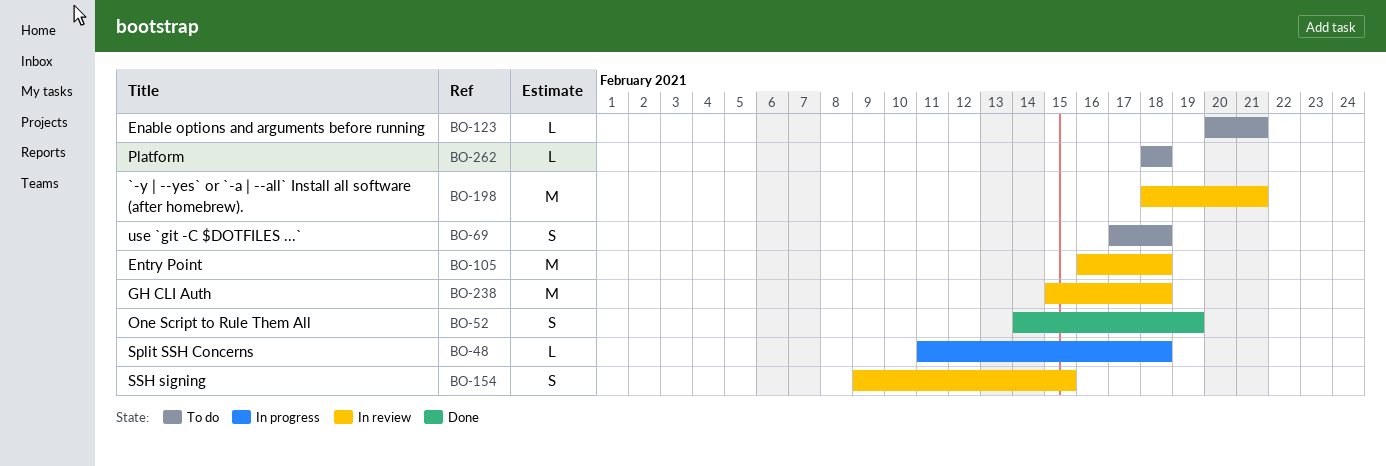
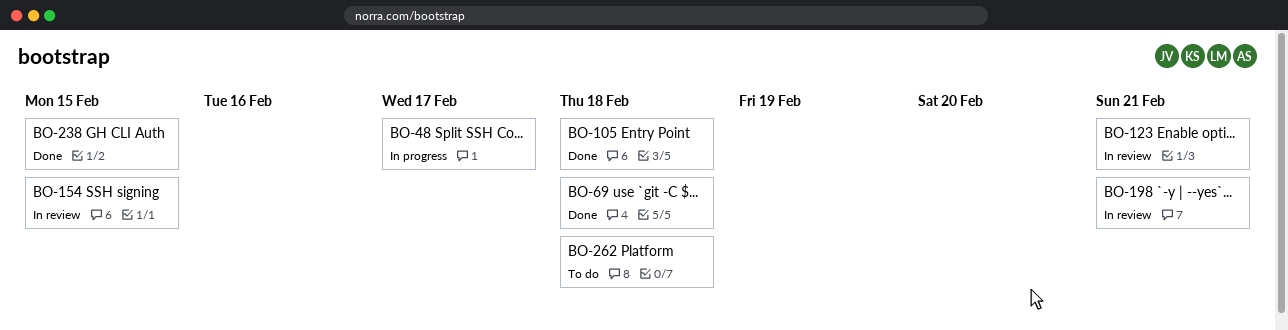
BO-48, due: Feb 18 -> Feb 17
BO-52: present -> none
BO-69, status: To do -> Done
BO-105, status: In review -> Done
BO-123, status: To do -> In review
BO-238, status: In review -> Done
BO-238, due: Feb 18 -> Feb 15

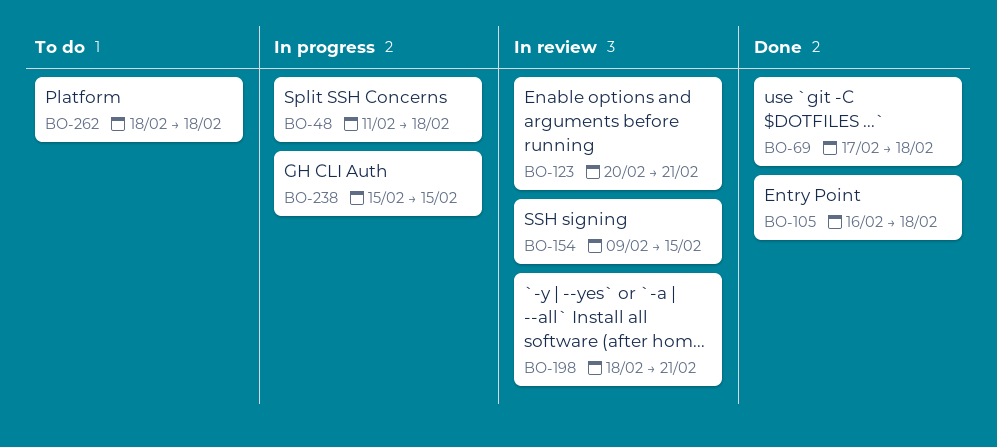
BO-48, due: Feb 17 -> Feb 18
BO-238, status: Done -> In progress

